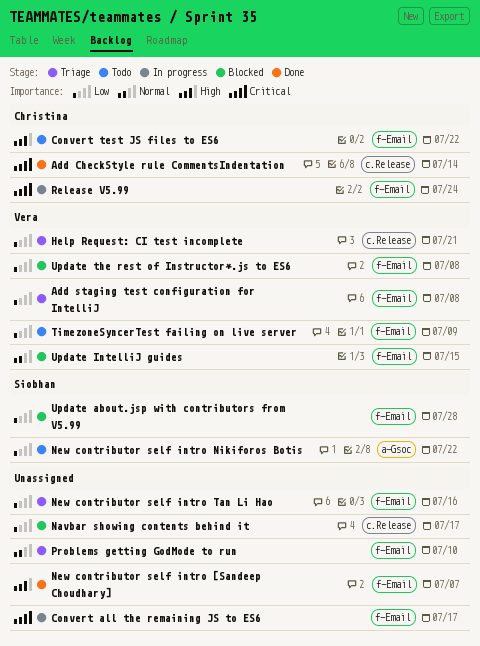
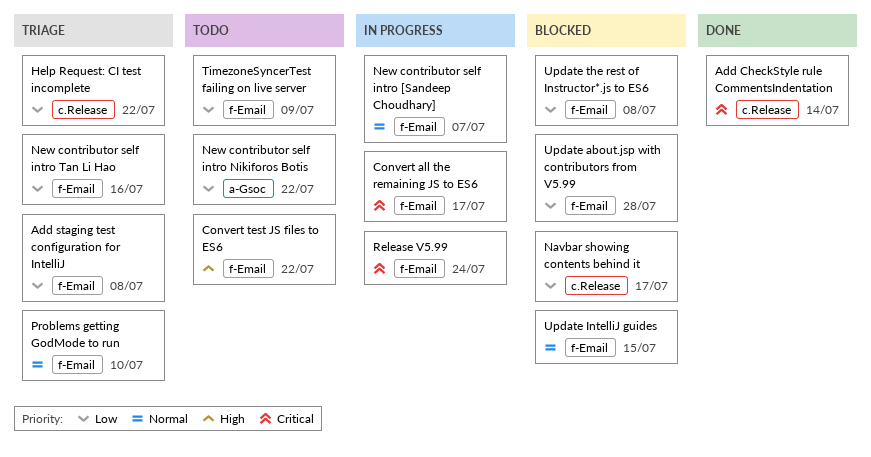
Help Request: CI test incomplete, due: Jul 21 -> Jul 22
New contributor self intro [Sandeep Choudhary], status: Done -> In progress
New contributor self intro [Sandeep Choudhary], priority: High -> Normal

